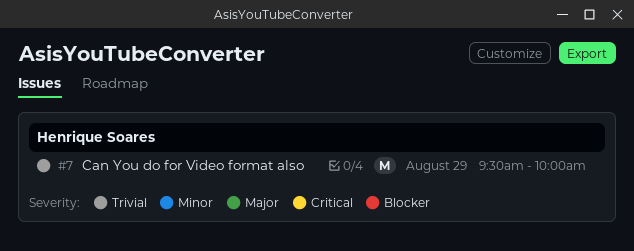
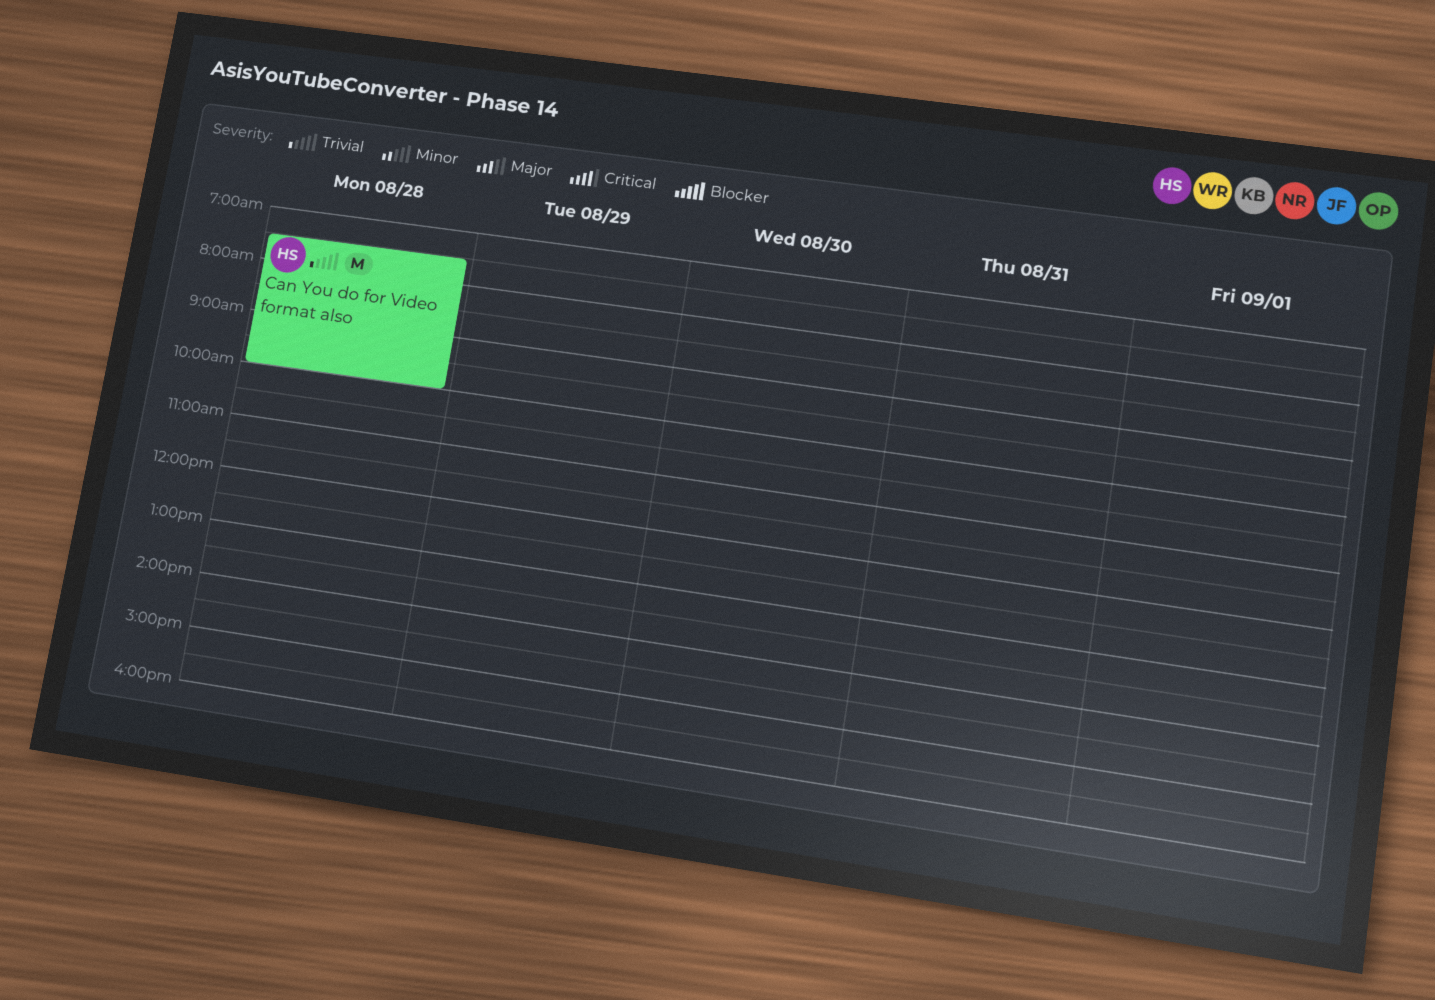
Can You do for Video format also, day: Aug 29 -> Aug 28
Can You do for Video format also, begins: 09:30 -> 07:30

